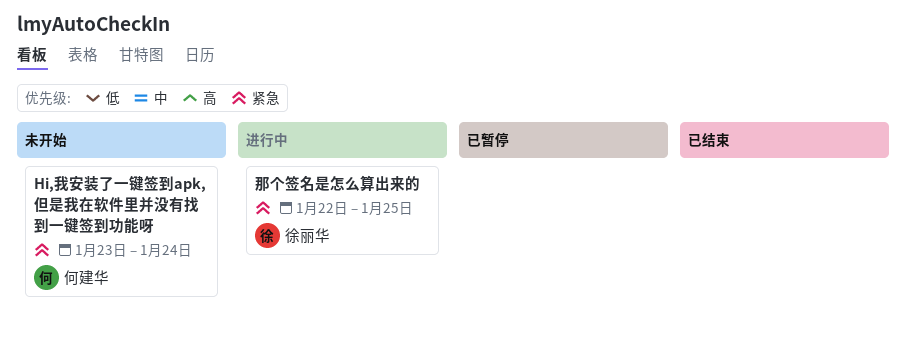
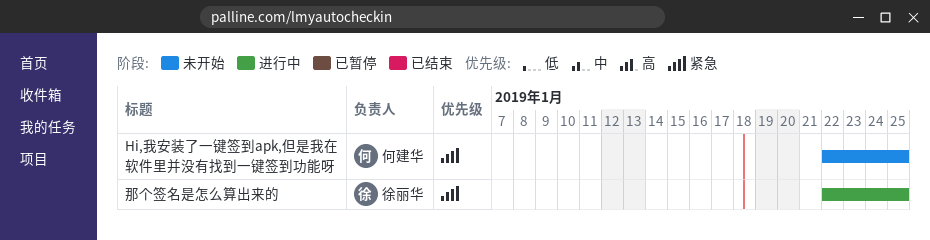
Hi,我安装了一键签到apk,但是我在软件里并没有找到一键签到功能呀, start: Jan 23 -> Jan 22
Hi,我安装了一键签到apk,但是我在软件里并没有找到一键签到功能呀, due: Jan 24 -> Jan 25

